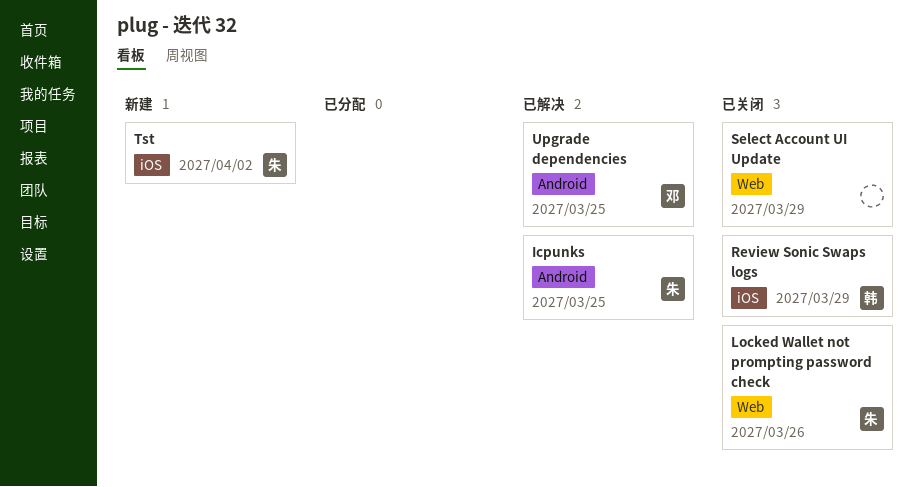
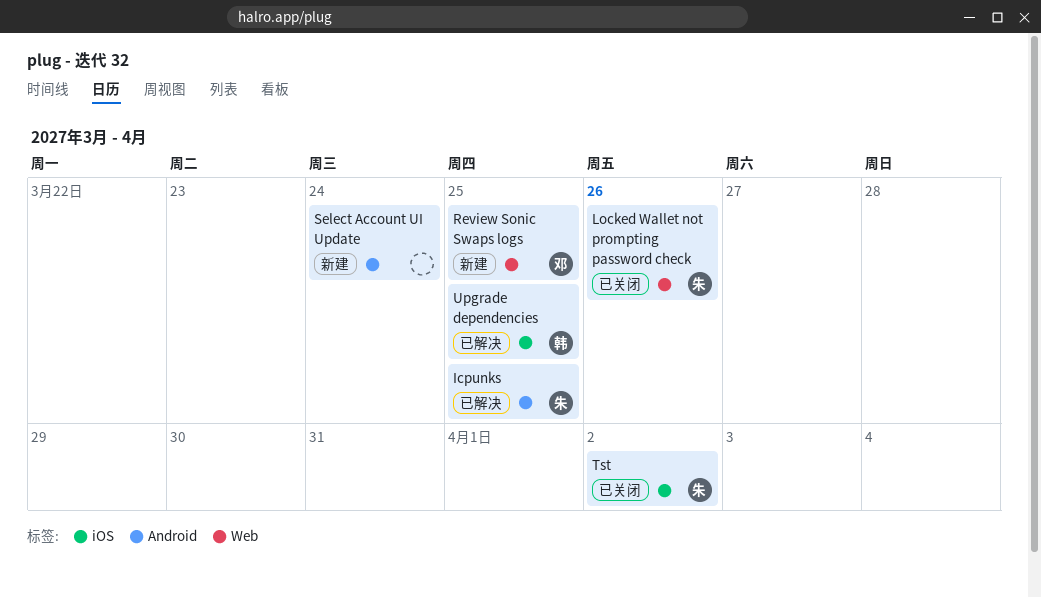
Review Sonic Swaps logs, status: 已关闭 -> 新建
Review Sonic Swaps logs, owner: 韩 -> 邓
Review Sonic Swaps logs, label: iOS -> Web
Review Sonic Swaps logs, due: Mar 29 -> Mar 25
Select Account UI Update, status: 已关闭 -> 新建
Select Account UI Update, label: Web -> Android
Select Account UI Update, due: Mar 29 -> Mar 24
Tst, status: 新建 -> 已关闭
Upgrade dependencies, owner: 邓 -> 韩
Upgrade dependencies, label: Android -> iOS

